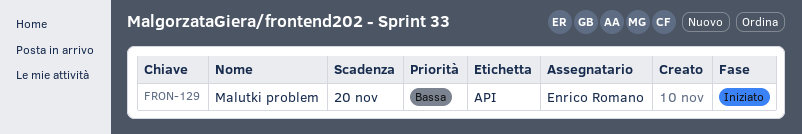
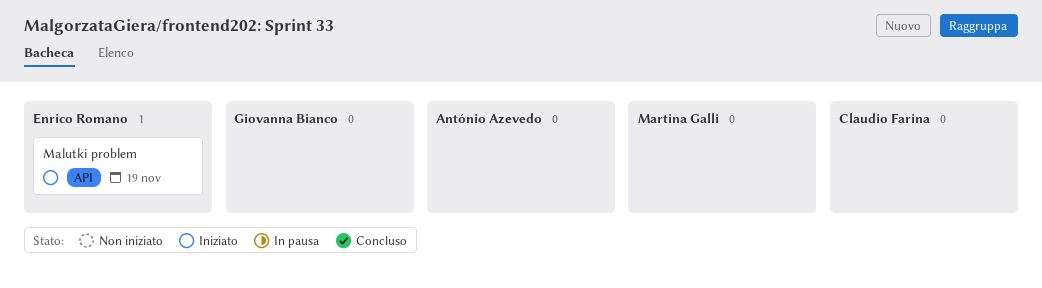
Malutki problem, due: Nov 20 -> Nov 19

